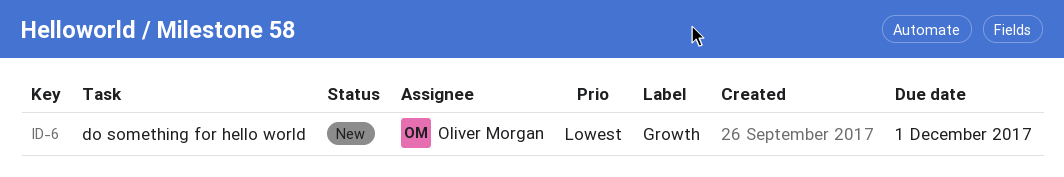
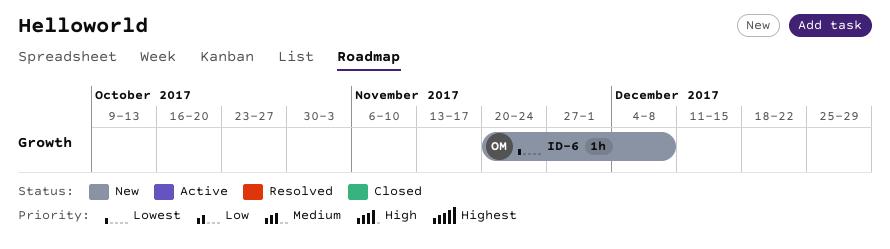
ID-6, due: Dec 1 -> Dec 8

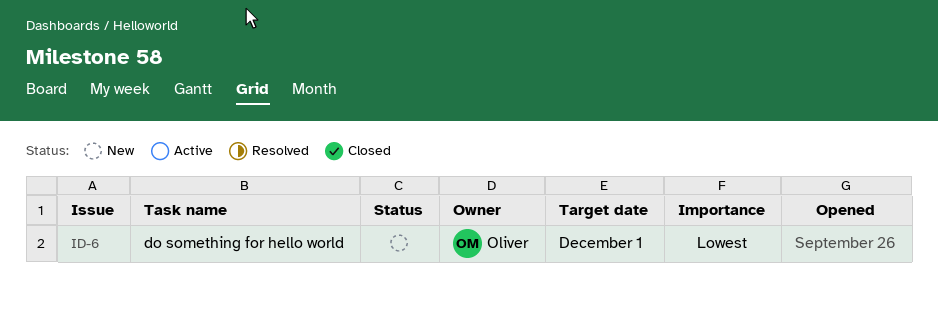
ID-6, due: Dec 8 -> Dec 1

